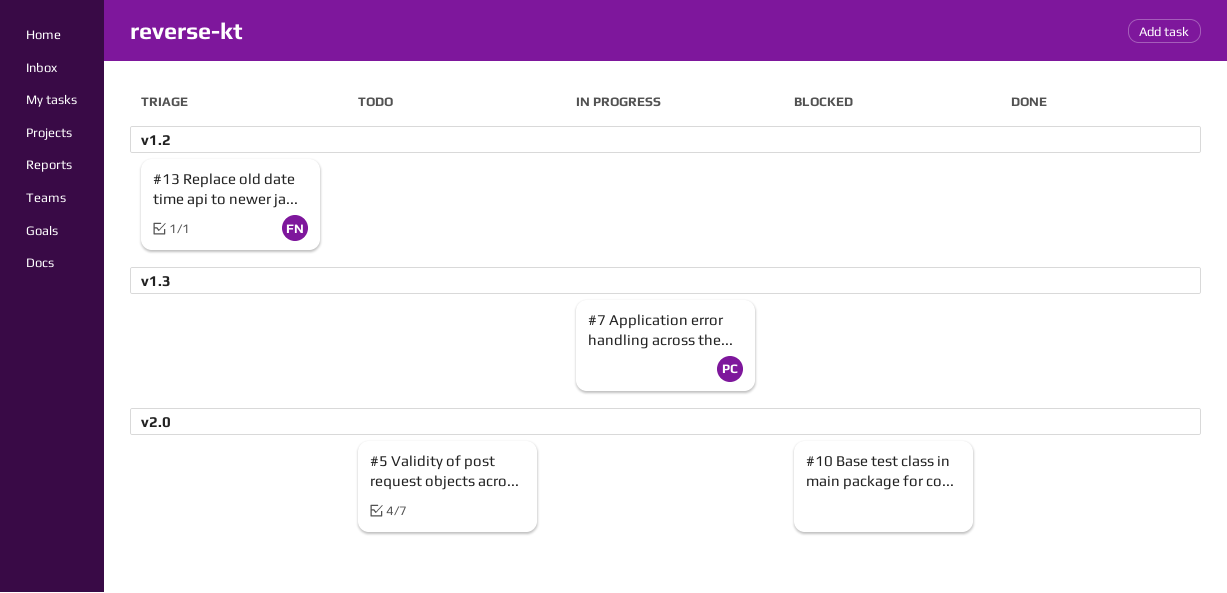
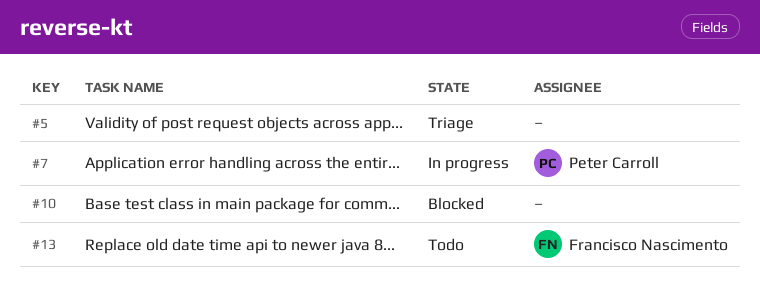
#5, status: Todo -> Triage
#13, status: Triage -> Todo

